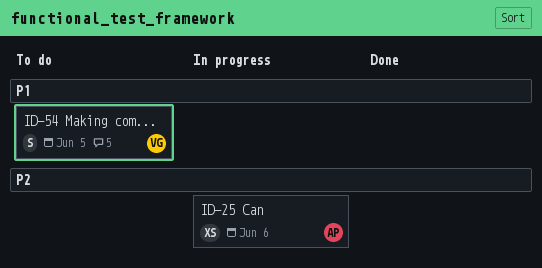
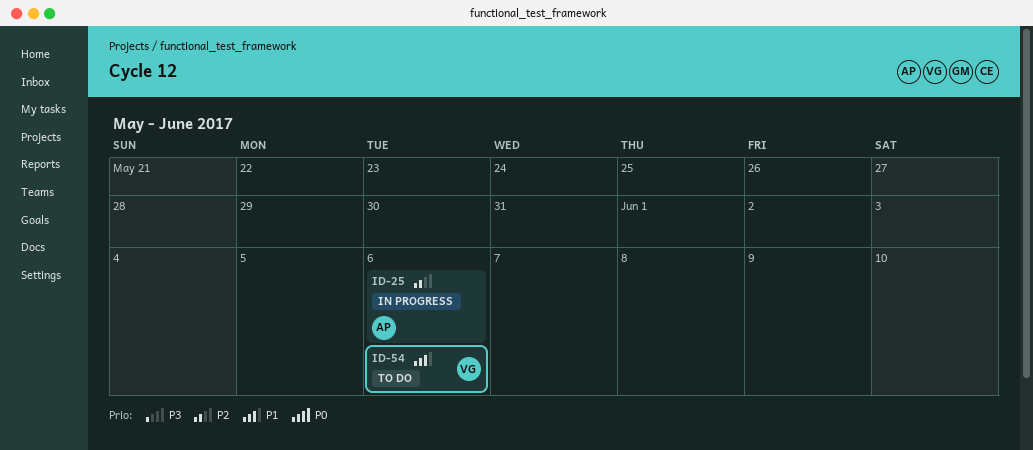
ID-54, due: Jun 5 -> Jun 6

